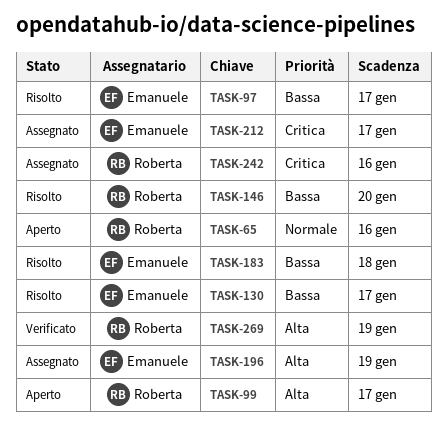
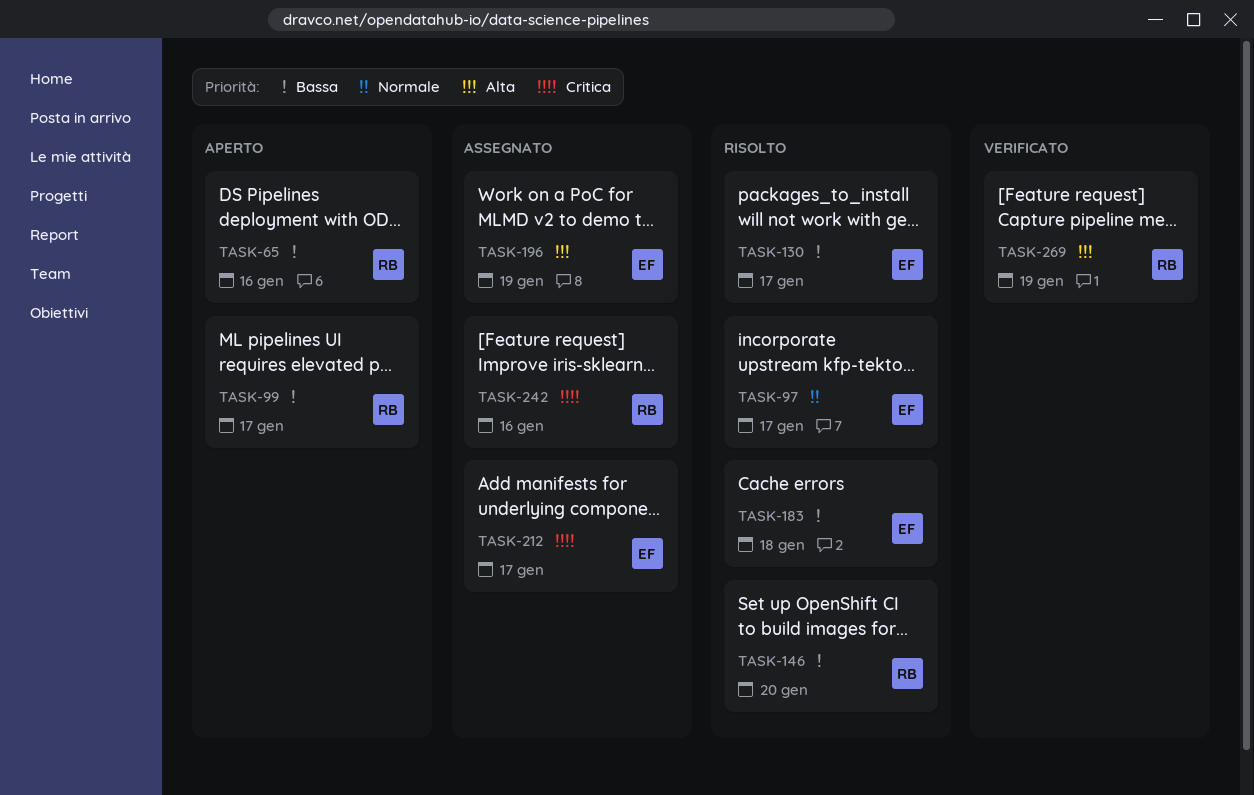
TASK-65, priority: Normale -> Bassa
TASK-97, priority: Bassa -> Normale
TASK-99, priority: Alta -> Bassa

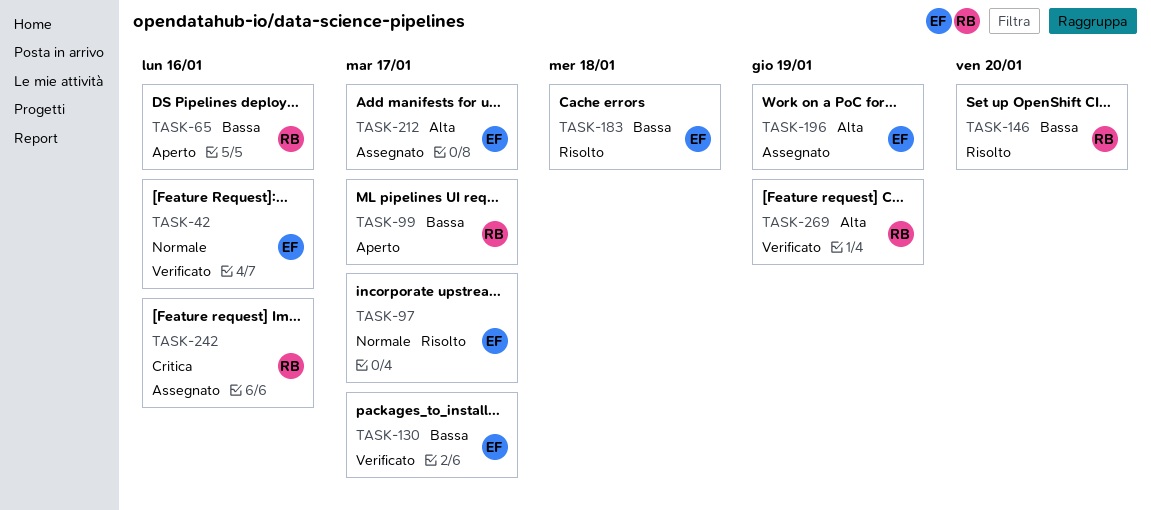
TASK-42: none -> present
TASK-130, status: Risolto -> Verificato
TASK-212, priority: Critica -> Alta

